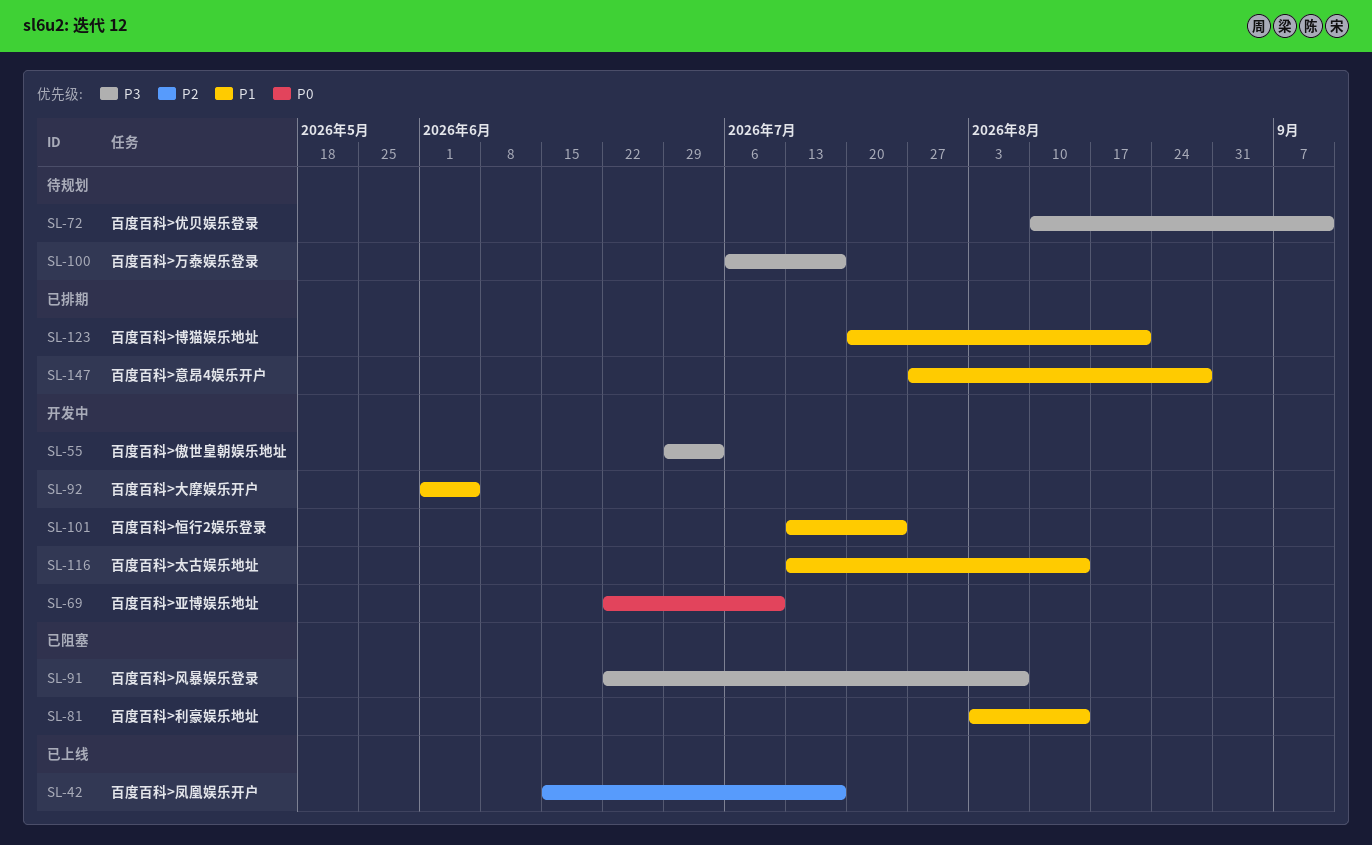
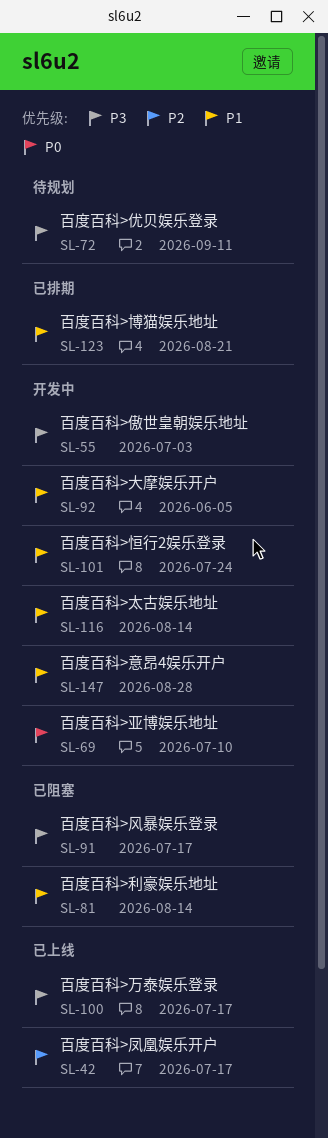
SL-91, due: Aug 7 -> Jul 17
SL-100, status: 待规划 -> 已上线
SL-147, status: 已排期 -> 开发中

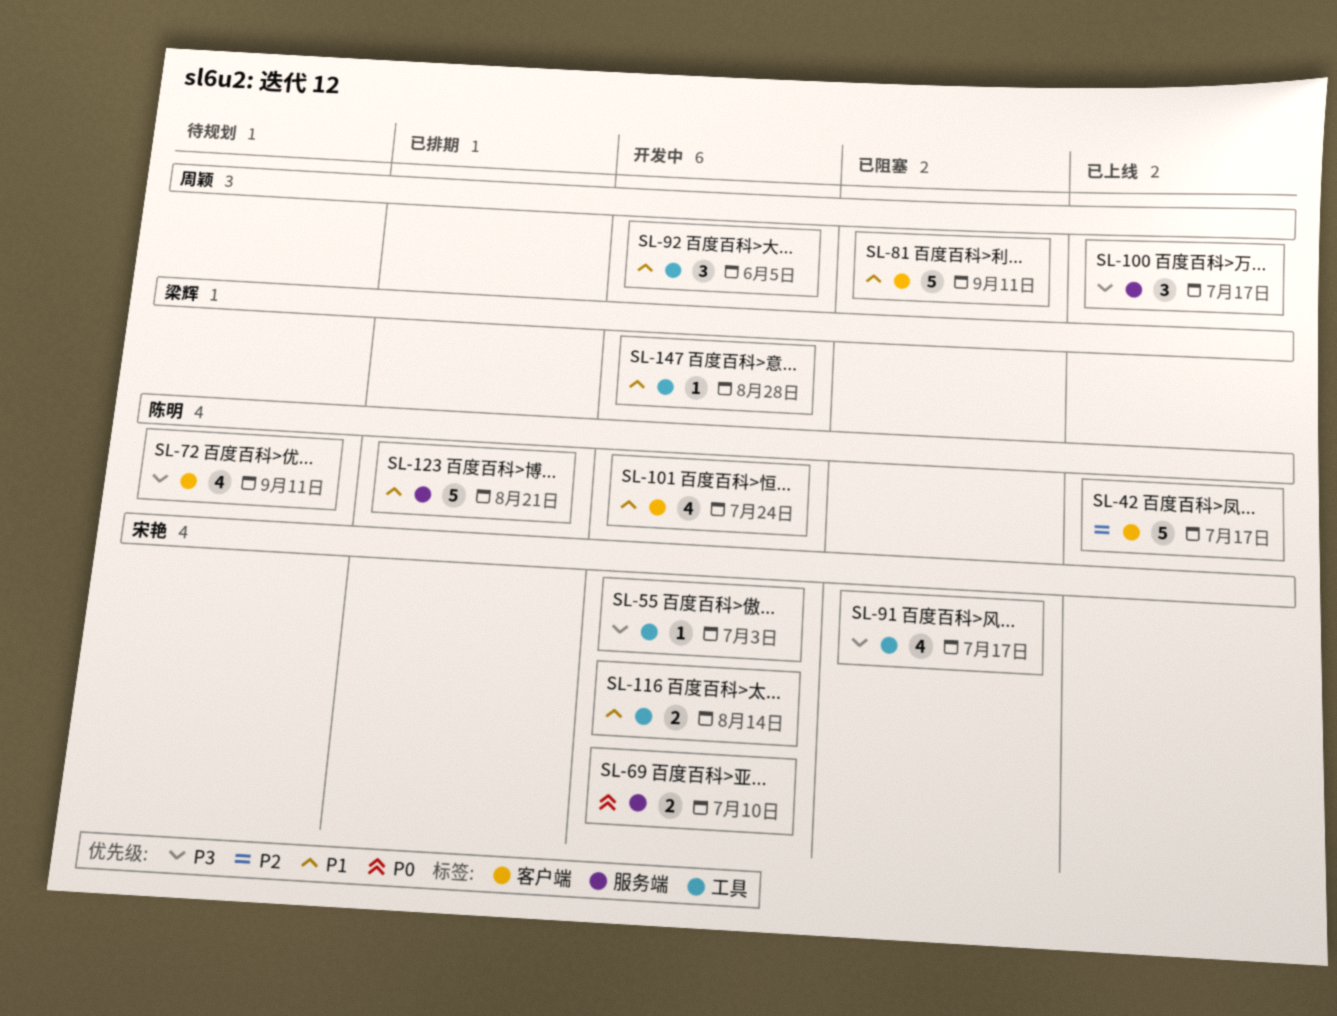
SL-81, due: Aug 14 -> Sep 11

